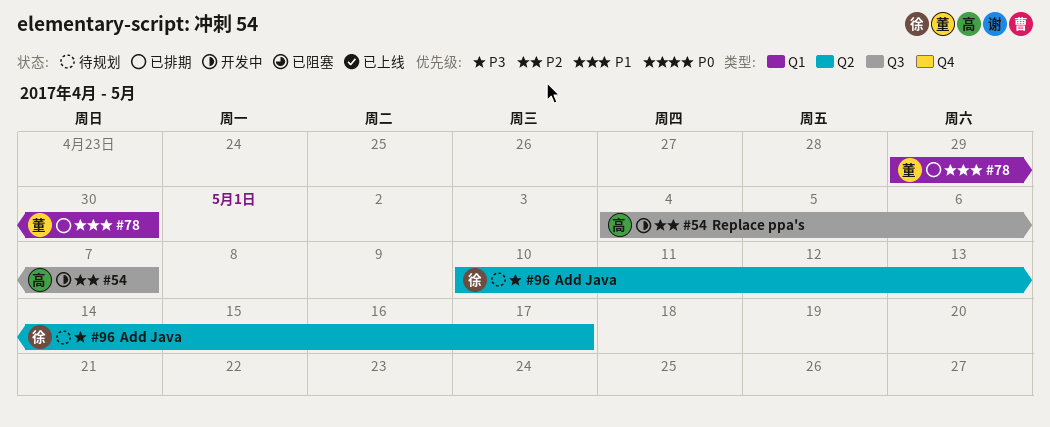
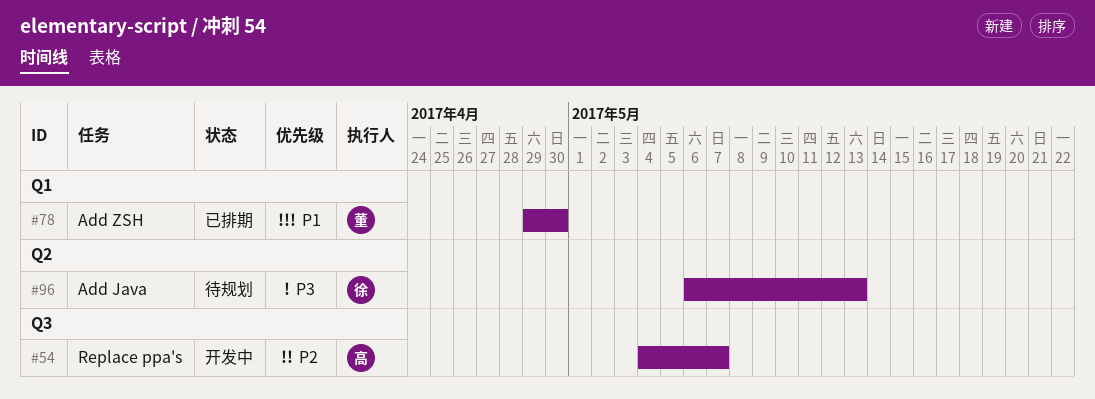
#96, start: May 10 -> May 6
#96, due: May 17 -> May 13

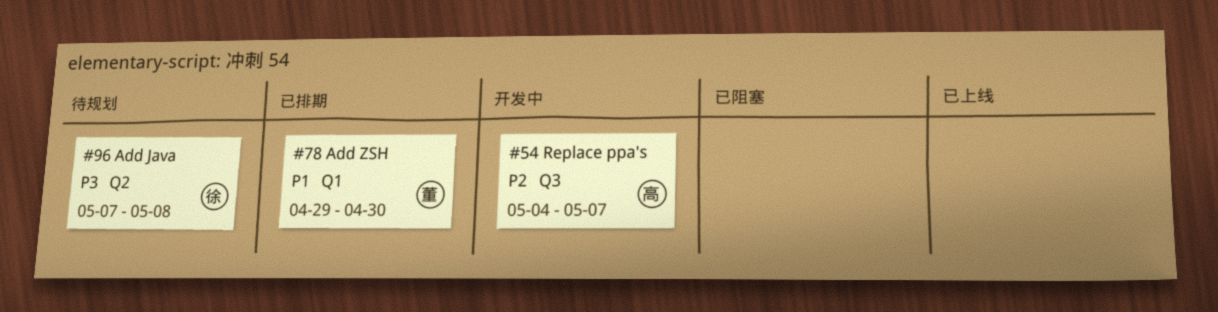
#96, start: May 6 -> May 7
#96, due: May 13 -> May 8

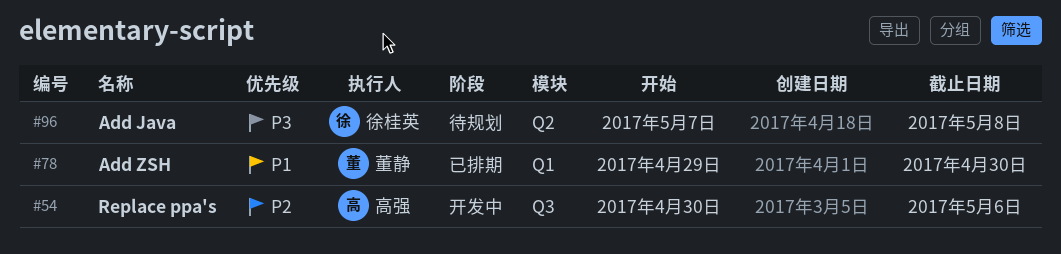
#54, start: May 4 -> Apr 30
#54, due: May 7 -> May 6

